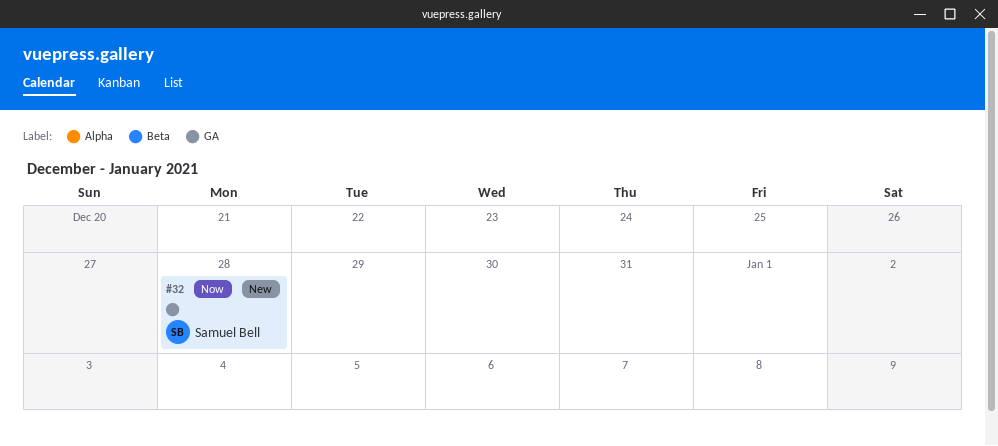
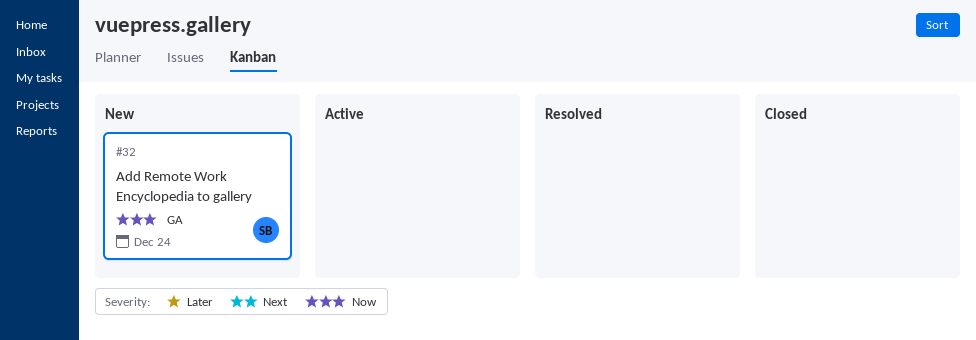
#32, due: Dec 28 -> Dec 24

